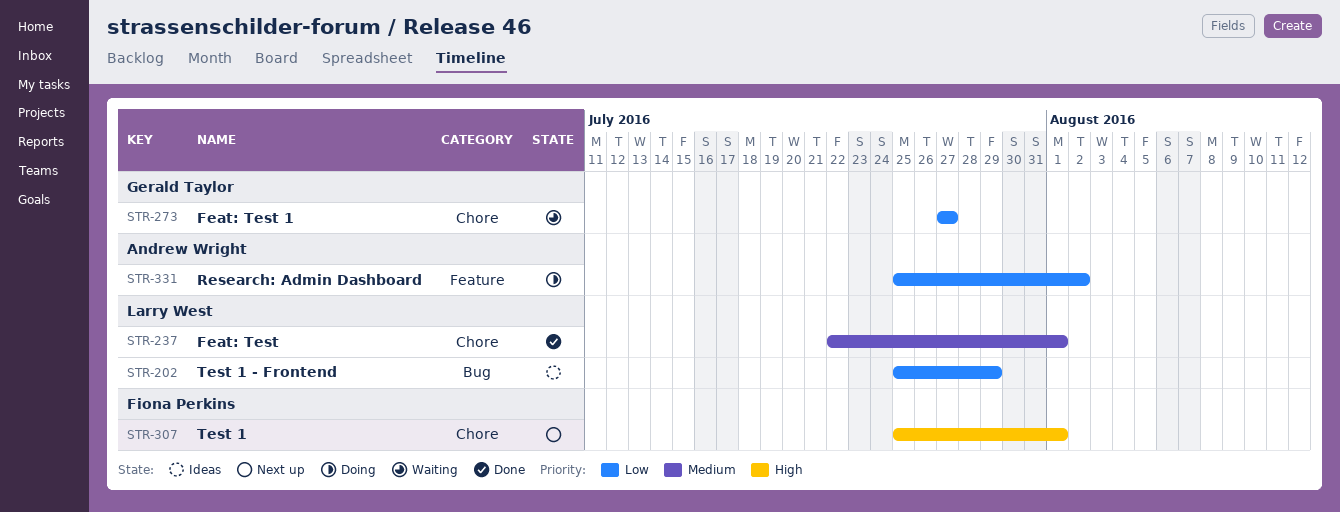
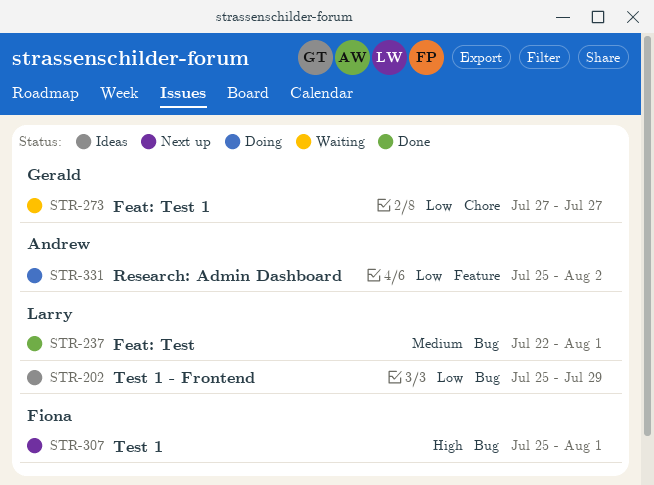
STR-237, label: Chore -> Bug
STR-307, label: Chore -> Bug

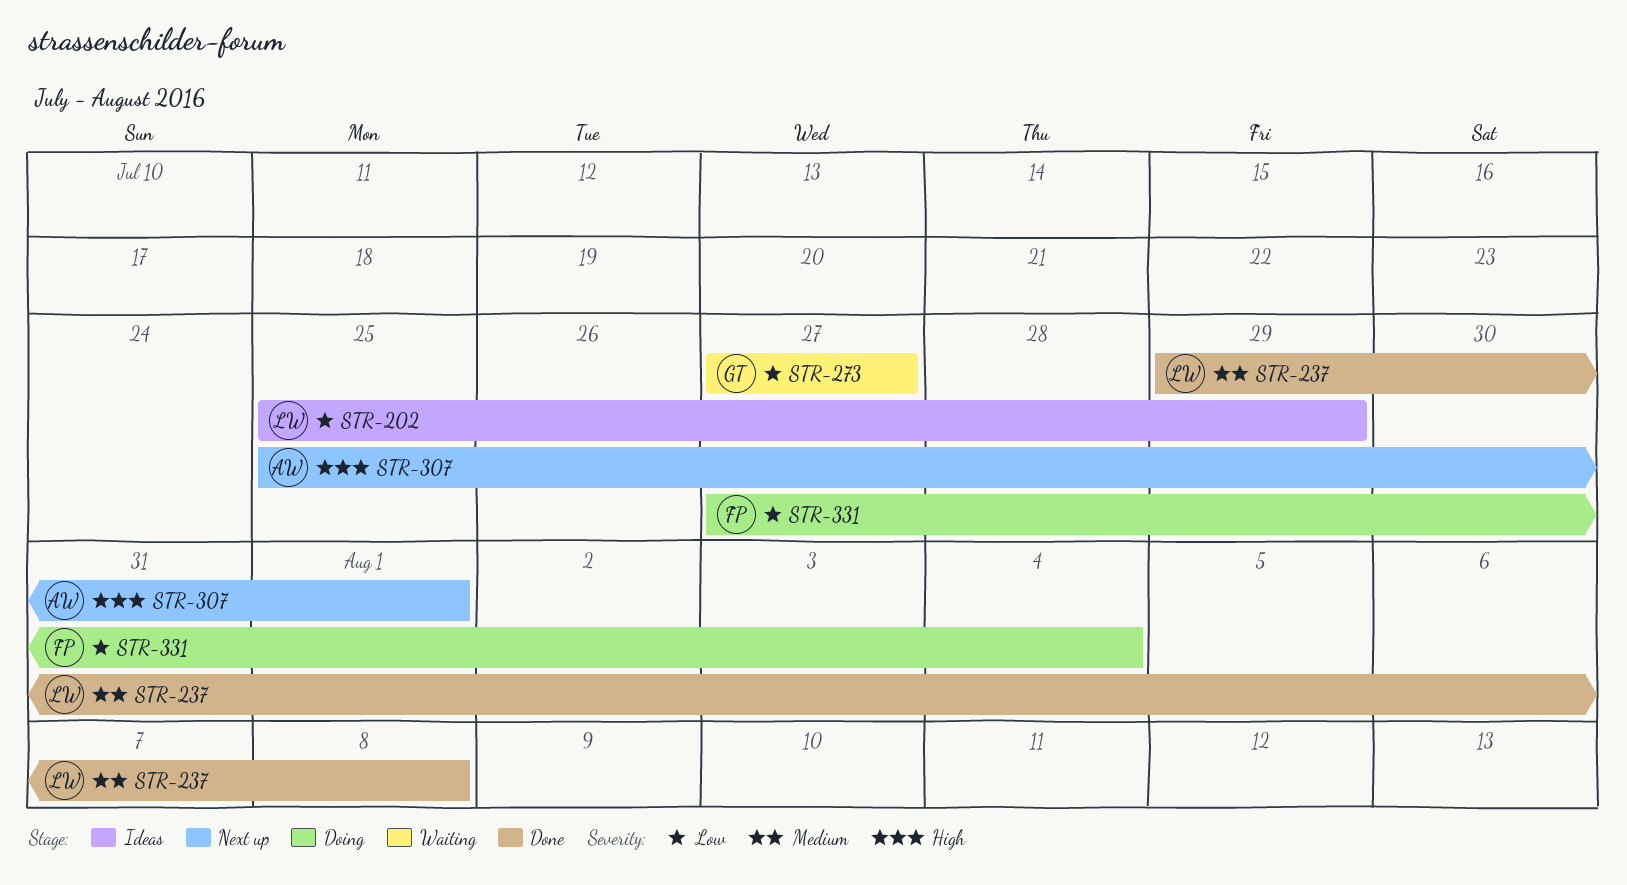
STR-237, start: Jul 22 -> Jul 29
STR-237, due: Aug 1 -> Aug 8
STR-307, owner: Fiona -> Andrew
STR-331, owner: Andrew -> Fiona
STR-331, start: Jul 25 -> Jul 27
STR-331, due: Aug 2 -> Aug 4

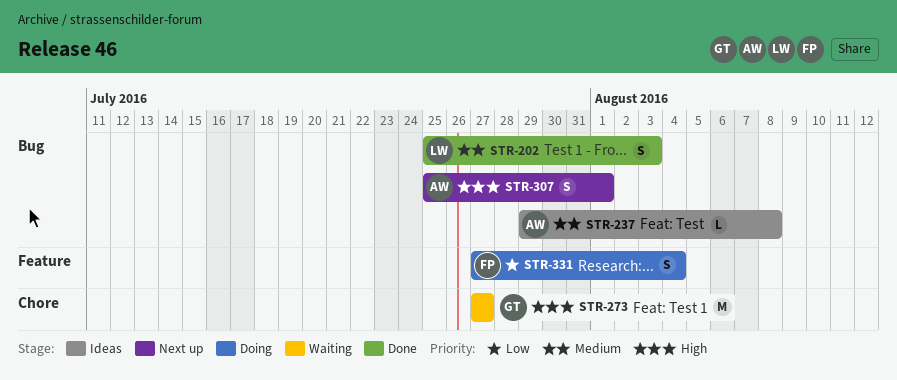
STR-202, status: Ideas -> Done
STR-202, priority: Low -> Medium
STR-202, due: Jul 29 -> Aug 3
STR-237, status: Done -> Ideas
STR-237, owner: LW -> AW
STR-273, priority: Low -> High

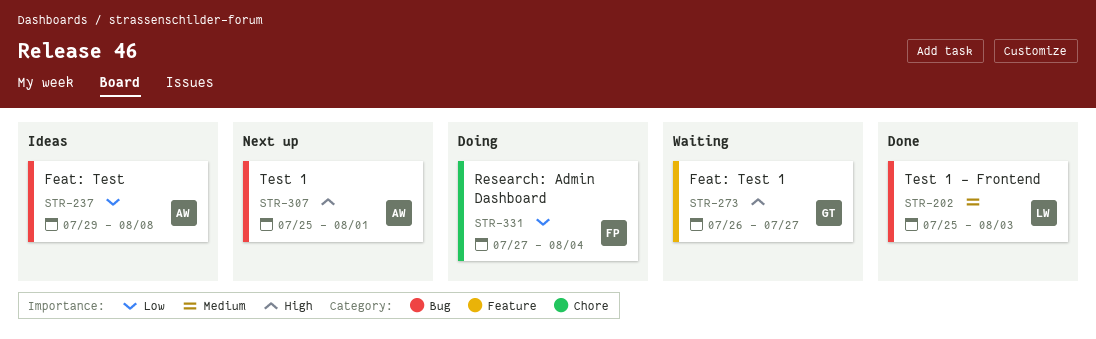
STR-237, priority: Medium -> Low
STR-273, label: Chore -> Feature
STR-273, start: Jul 27 -> Jul 26
STR-331, label: Feature -> Chore

